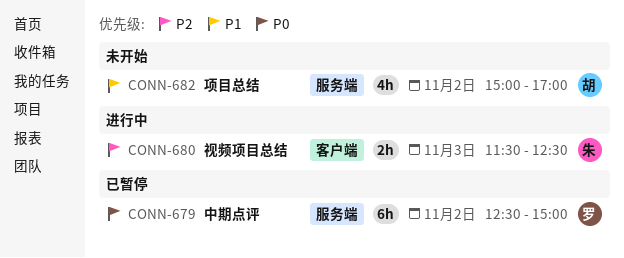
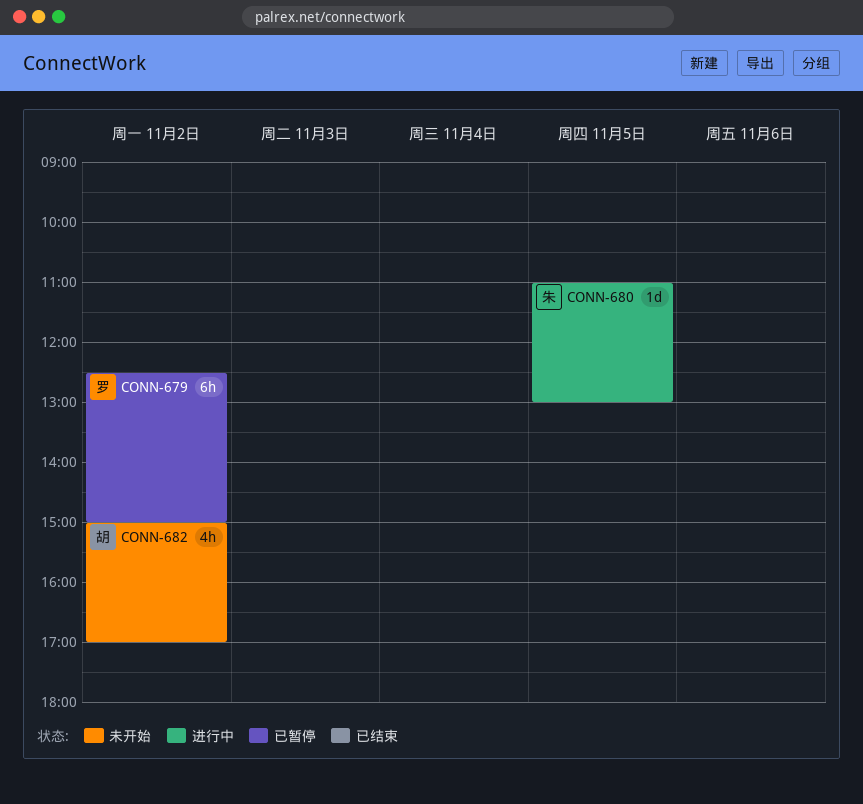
CONN-680, estimate: 2h -> 1d
CONN-680, day: Nov 3 -> Nov 5
CONN-680, begins: 11:30 -> 11:00
CONN-680, ends: 12:30 -> 13:00

